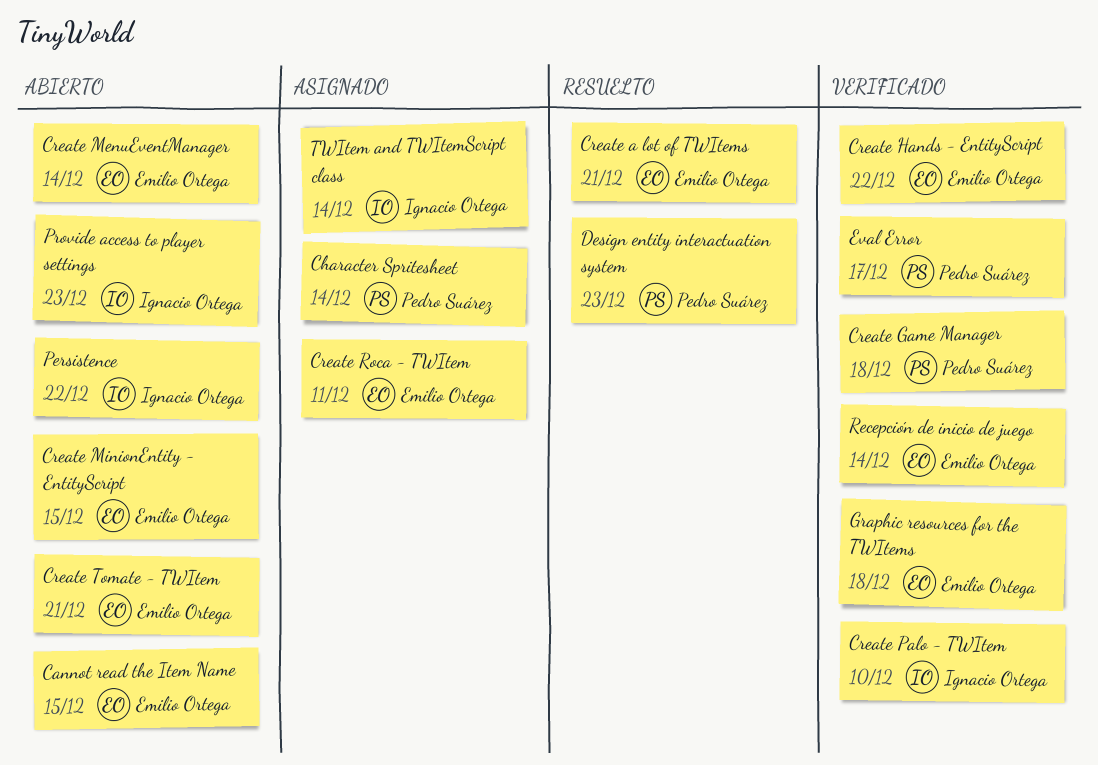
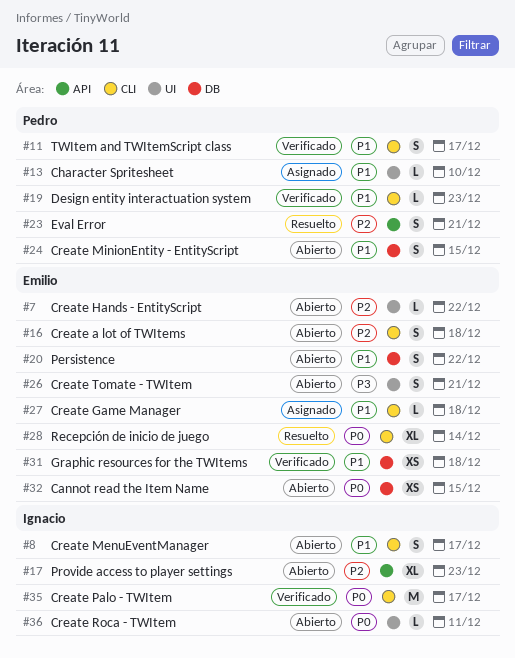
Character Spritesheet, due: Dec 14 -> Dec 10
Create a lot of TWItems, status: Resuelto -> Abierto
Create a lot of TWItems, due: Dec 21 -> Dec 18
Create Game Manager, status: Verificado -> Asignado
Create Game Manager, owner: Pedro Suárez -> Emilio Ortega
Create Hands - EntityScript, status: Verificado -> Abierto
Create MenuEventManager, owner: Emilio Ortega -> Ignacio Ortega
Create MenuEventManager, due: Dec 14 -> Dec 17
Create MinionEntity - EntityScript, owner: Emilio Ortega -> Pedro Suárez
Create Palo - TWItem, due: Dec 10 -> Dec 17
Create Roca - TWItem, status: Asignado -> Abierto
Create Roca - TWItem, owner: Emilio Ortega -> Ignacio Ortega
Design entity interactuation system, status: Resuelto -> Verificado
Eval Error, status: Verificado -> Resuelto
Eval Error, due: Dec 17 -> Dec 21
Persistence, owner: Ignacio Ortega -> Emilio Ortega
Recepción de inicio de juego, status: Verificado -> Resuelto
TWItem and TWItemScript class, status: Asignado -> Verificado
TWItem and TWItemScript class, owner: Ignacio Ortega -> Pedro Suárez
TWItem and TWItemScript class, due: Dec 14 -> Dec 17

